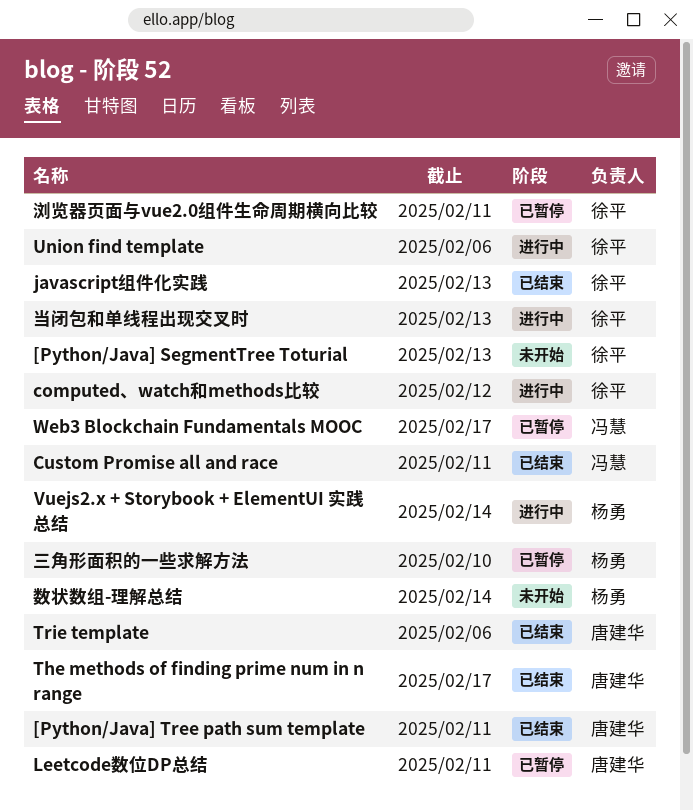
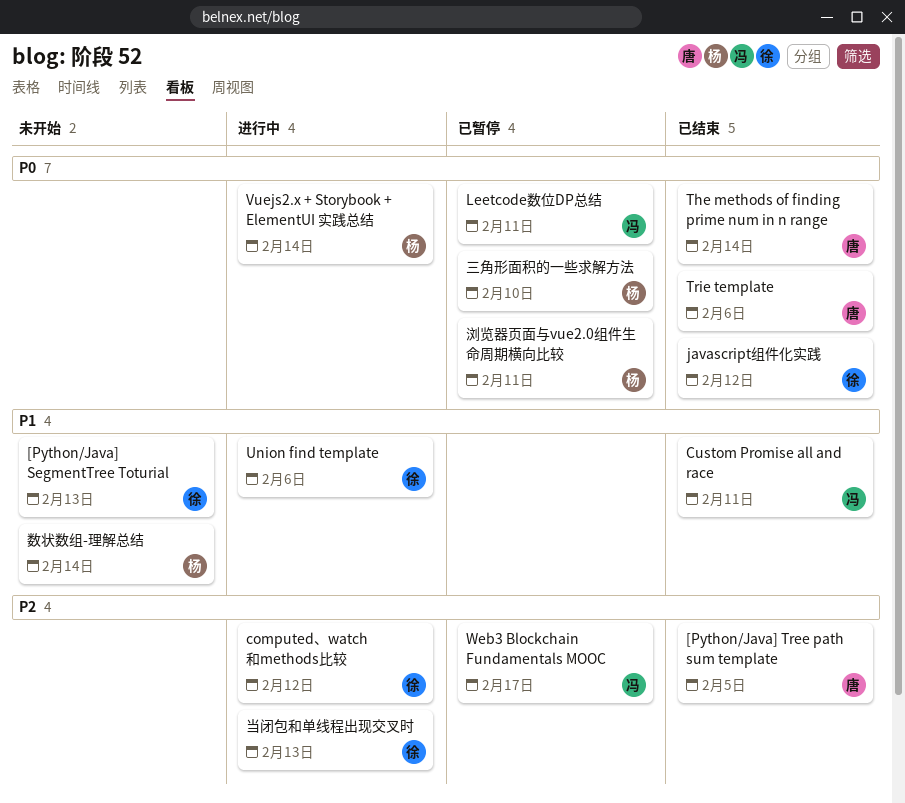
[Python/Java] Tree path sum template, due: Feb 11 -> Feb 5
javascript组件化实践, due: Feb 13 -> Feb 12
Leetcode数位DP总结, owner: 唐建华 -> 冯慧
The methods of finding prime num in n range, due: Feb 17 -> Feb 14
浏览器页面与vue2.0组件生命周期横向比较, owner: 徐平 -> 杨勇

